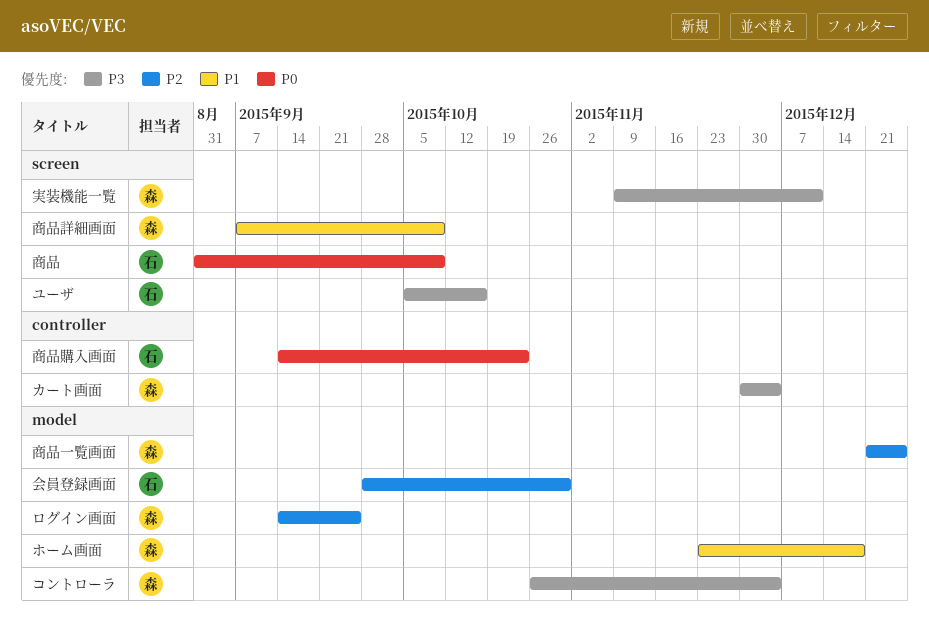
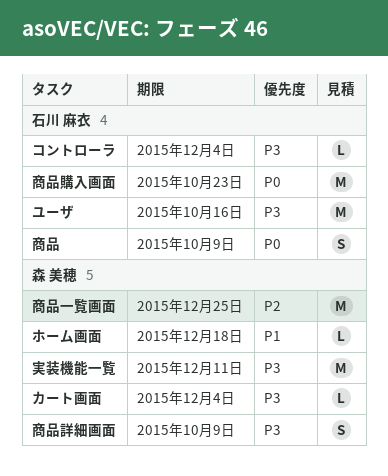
コントローラ, owner: 森 美穂 -> 石川 麻衣
ログイン画面: present -> none
会員登録画面: present -> none
商品詳細画面, priority: P1 -> P3

